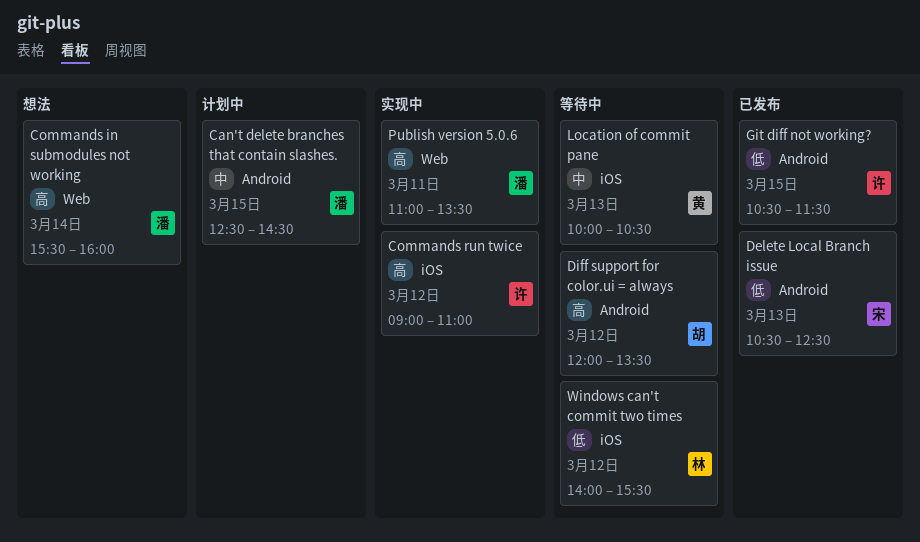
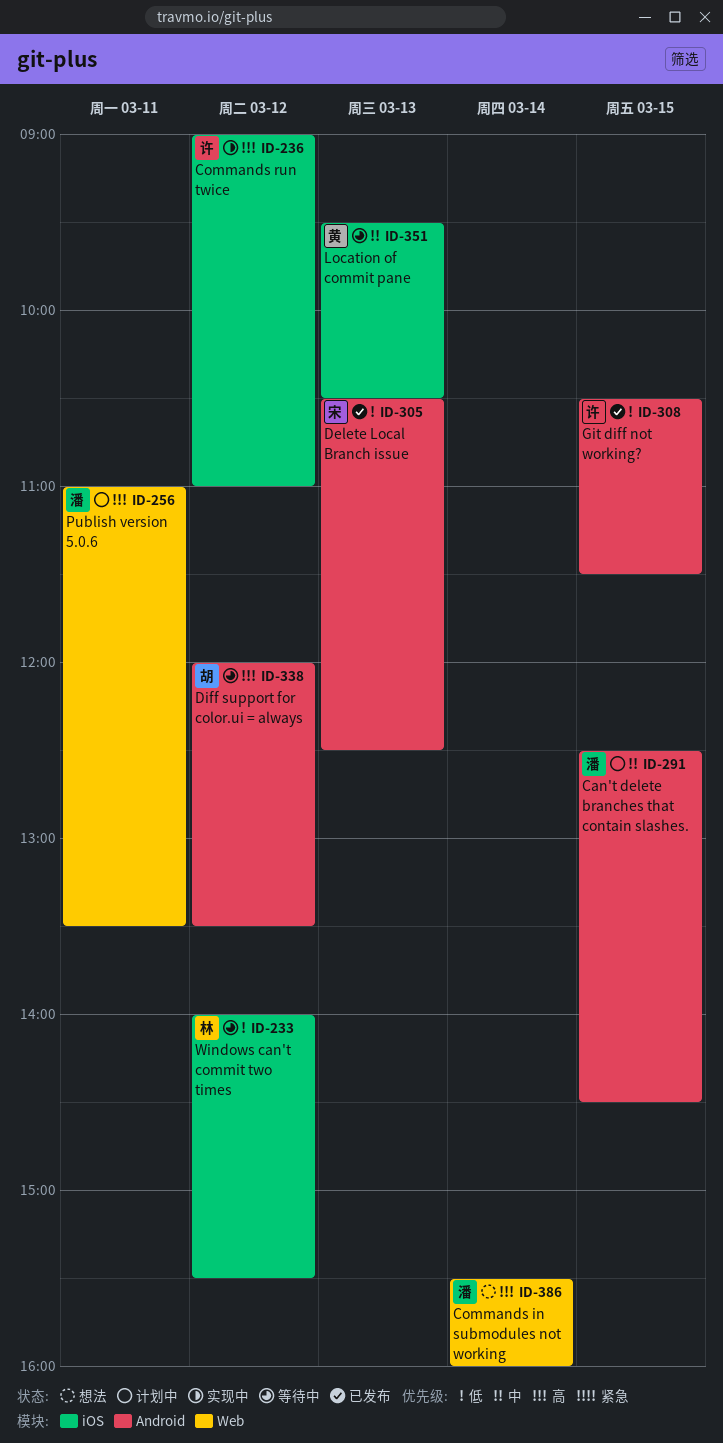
Location of commit pane, begins: 10:00 -> 09:30
Publish version 5.0.6, status: 实现中 -> 计划中

